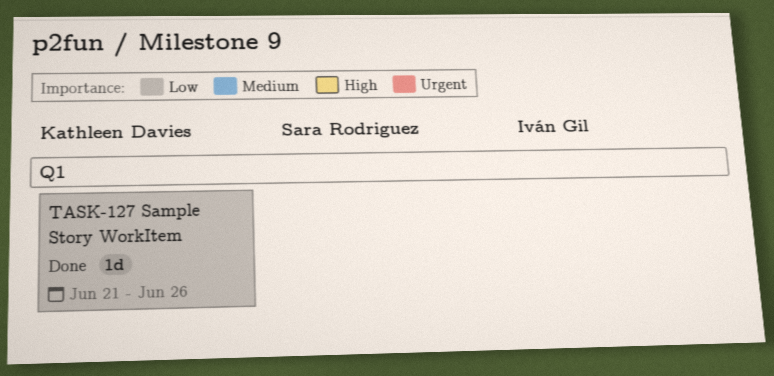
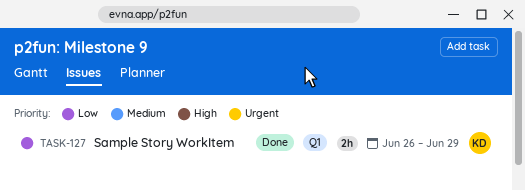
TASK-127, estimate: 1d -> 2h
TASK-127, start: Jun 21 -> Jun 26
TASK-127, due: Jun 26 -> Jun 29

